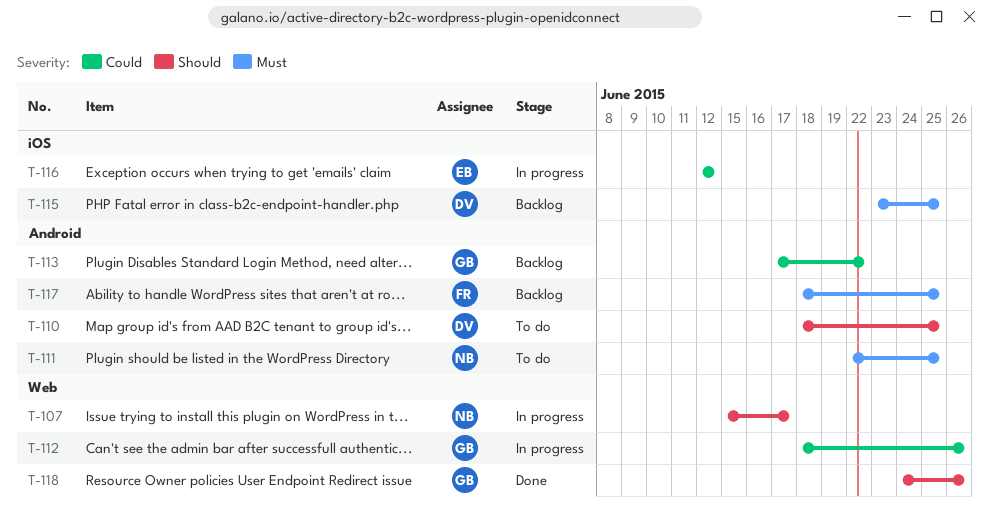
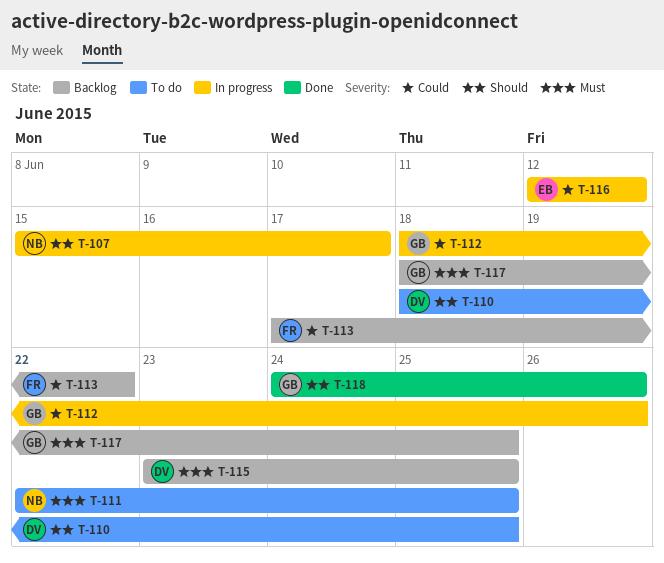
T-113, owner: GB -> FR
T-117, owner: FR -> GB

